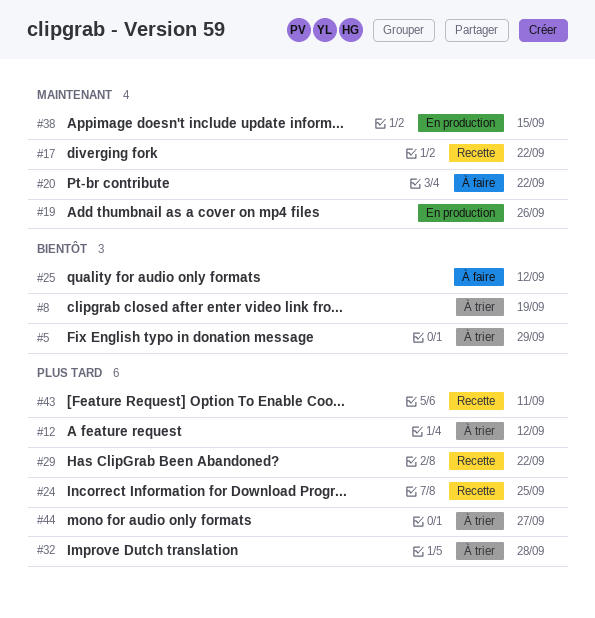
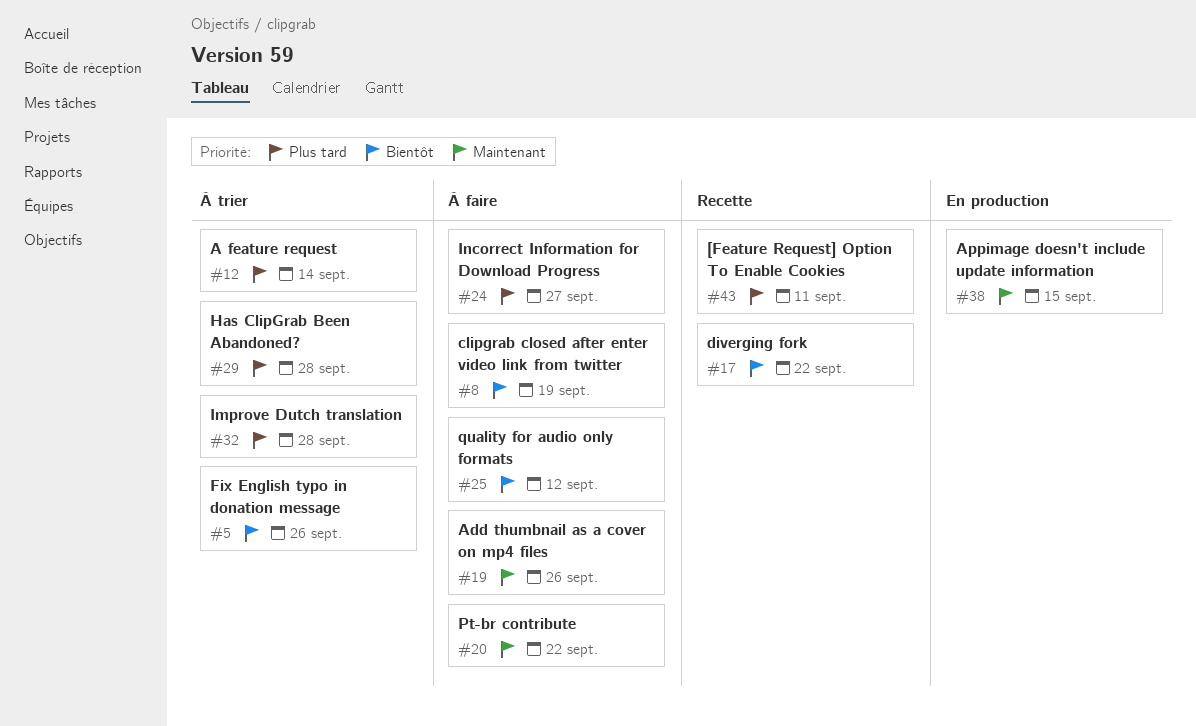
#5, due: Sep 29 -> Sep 26
#8, status: À trier -> À faire
#12, due: Sep 12 -> Sep 14
#17, priority: Maintenant -> Bientôt
#19, status: En production -> À faire
#24, status: Recette -> À faire
#24, due: Sep 25 -> Sep 27
#29, status: Recette -> À trier
#29, due: Sep 22 -> Sep 28
#44: present -> none

